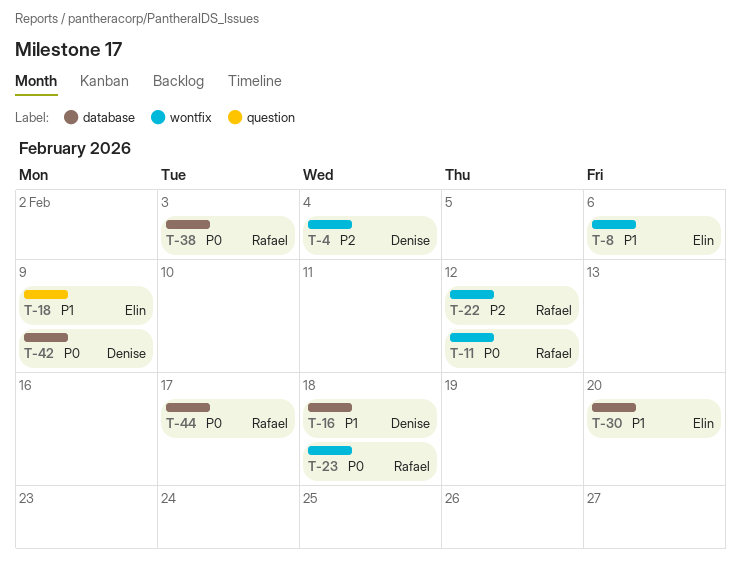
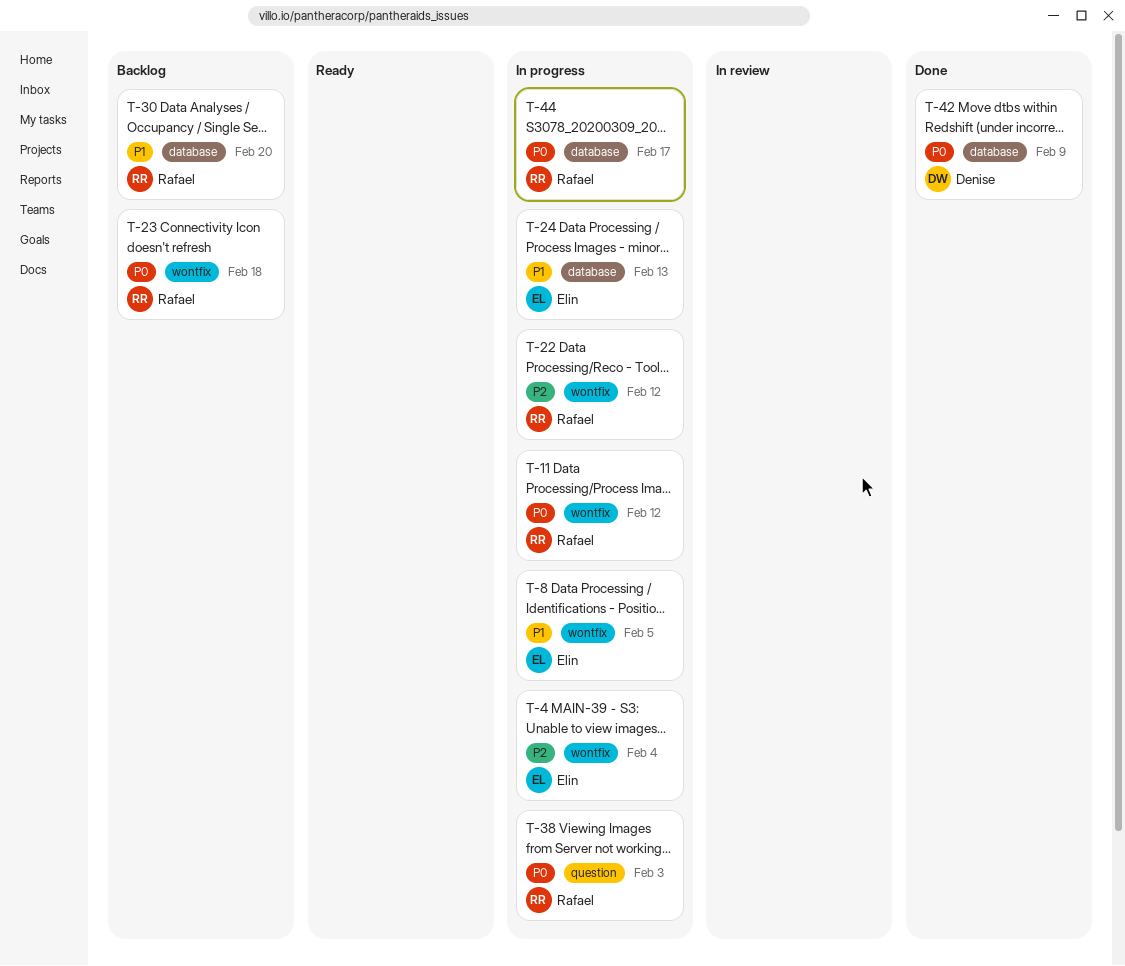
T-4, owner: Denise -> Elin
T-8, due: Feb 6 -> Feb 5
T-16: present -> none
T-18: present -> none
T-24: none -> present
T-30, owner: Elin -> Rafael
T-38, label: database -> question

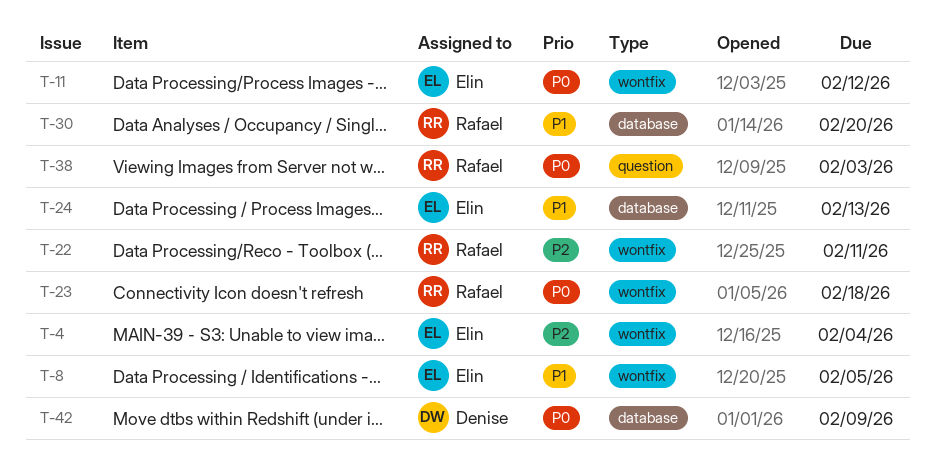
T-11, owner: Rafael -> Elin
T-22, due: Feb 12 -> Feb 11
T-44: present -> none

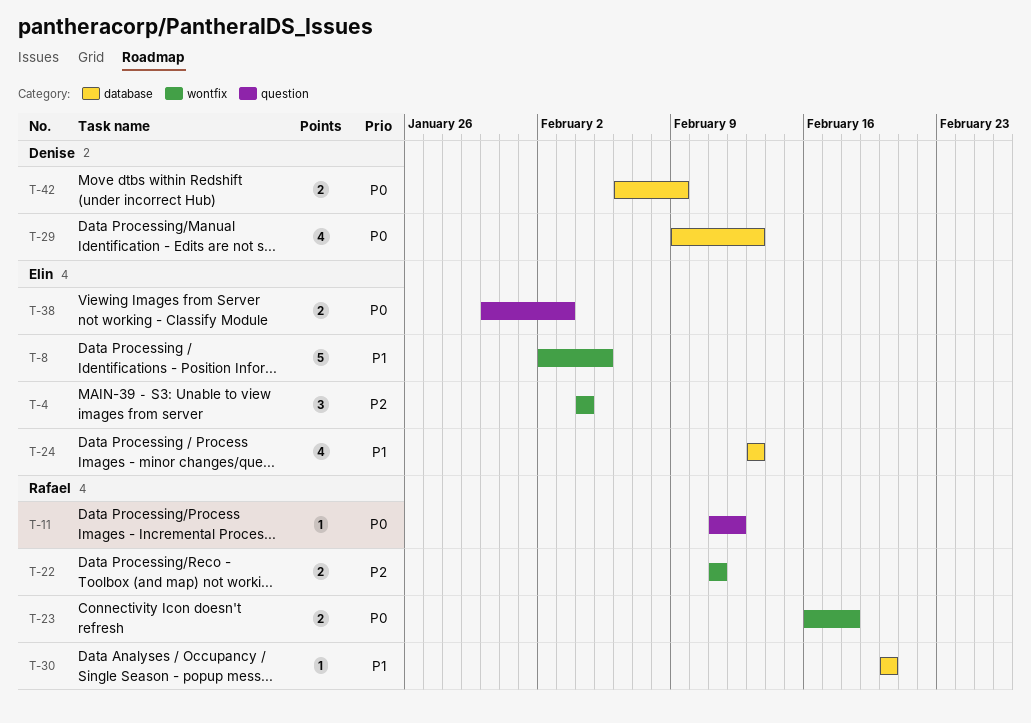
T-11, owner: Elin -> Rafael
T-11, label: wontfix -> question
T-29: none -> present
T-38, owner: Rafael -> Elin

